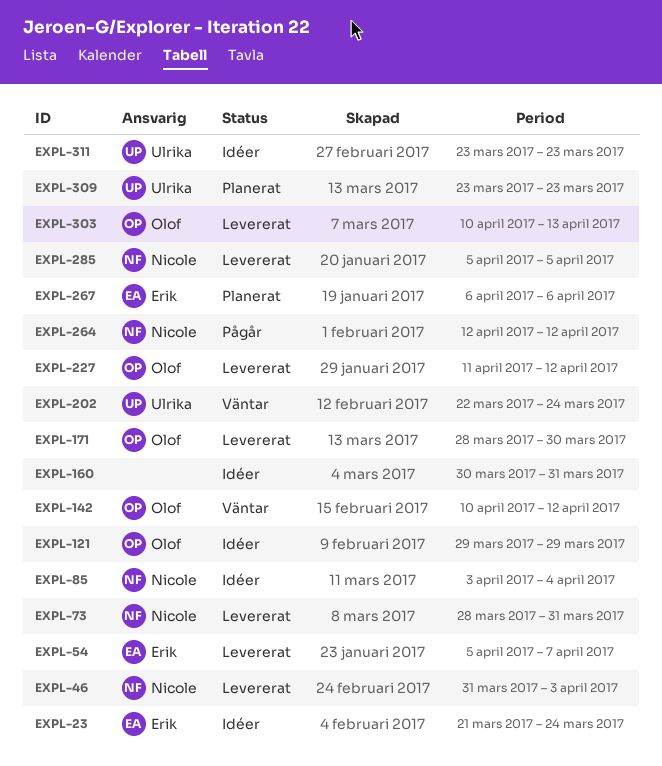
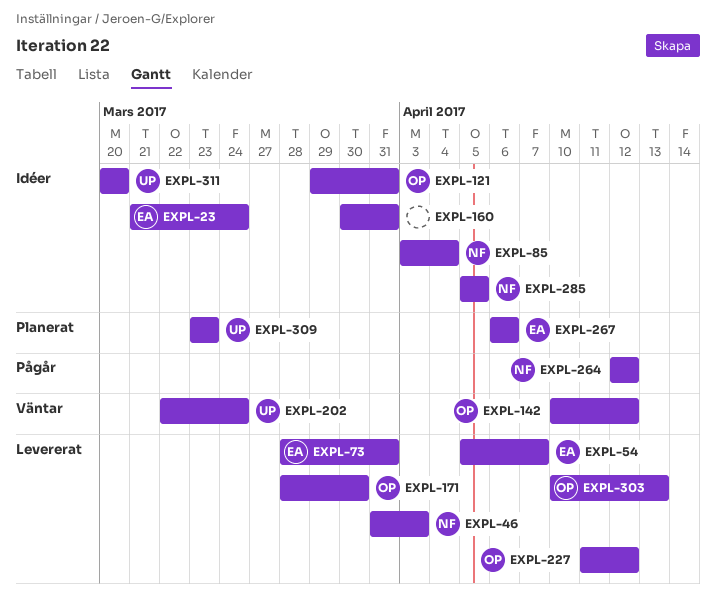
EXPL-73, owner: Nicole -> Erik
EXPL-121, due: Mar 29 -> Mar 31
EXPL-285, status: Levererat -> Idéer
EXPL-311, start: Mar 23 -> Mar 20
EXPL-311, due: Mar 23 -> Mar 20

